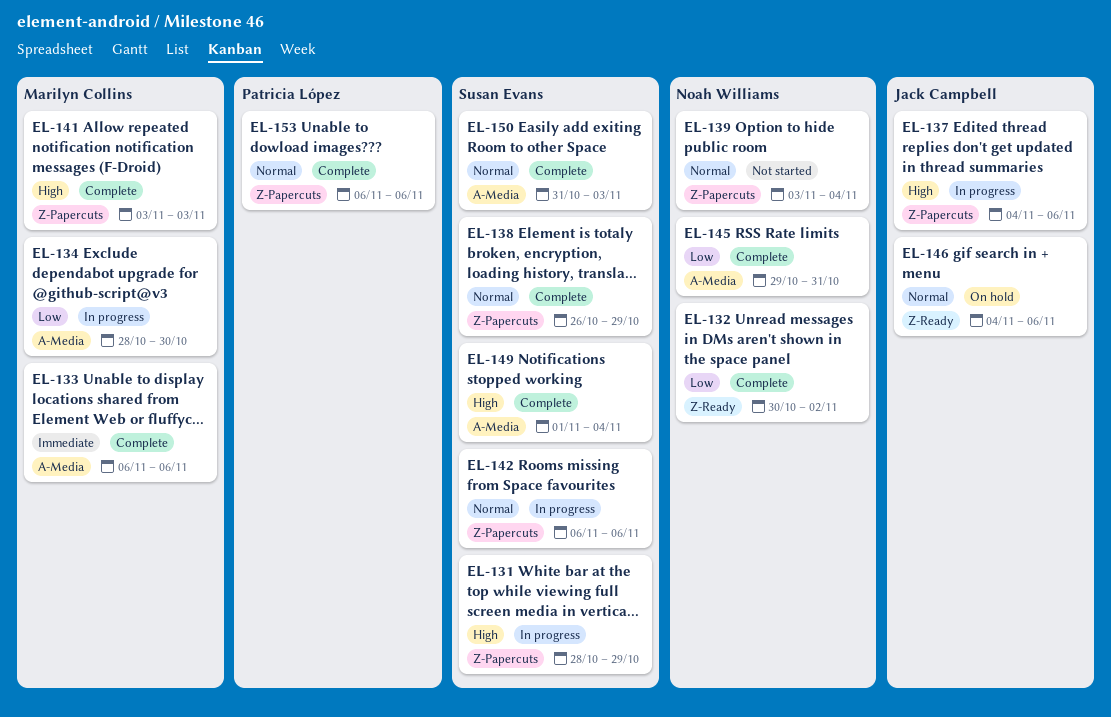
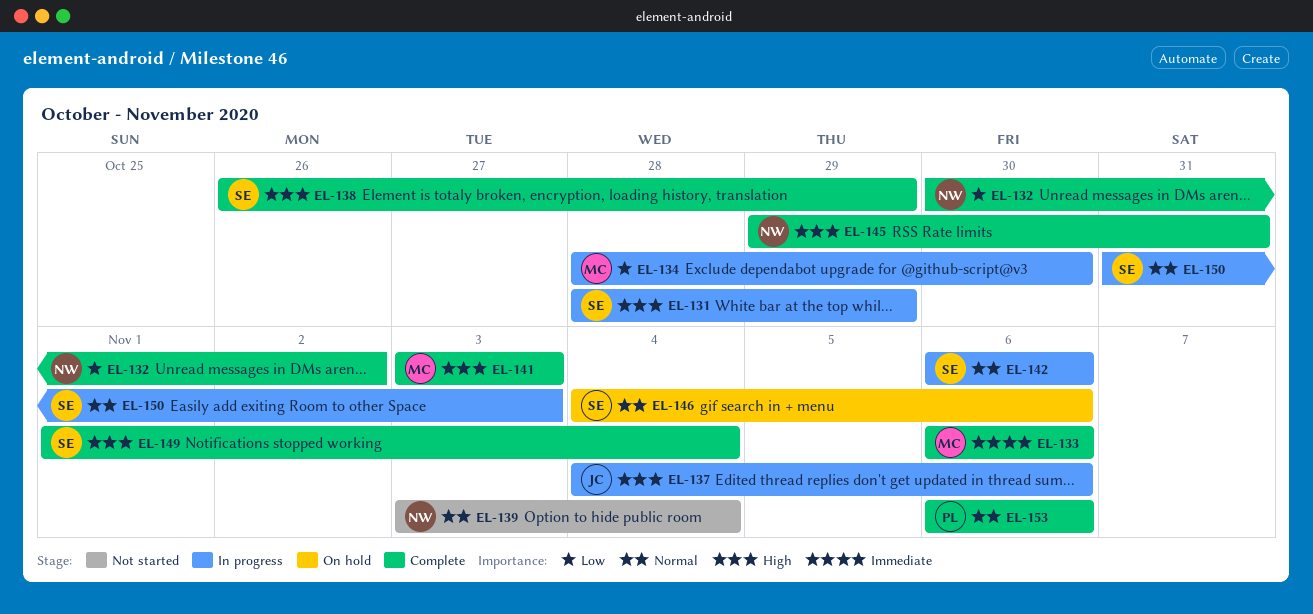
EL-138, priority: Normal -> High
EL-145, priority: Low -> High
EL-146, owner: Jack Campbell -> Susan Evans
EL-150, status: Complete -> In progress

